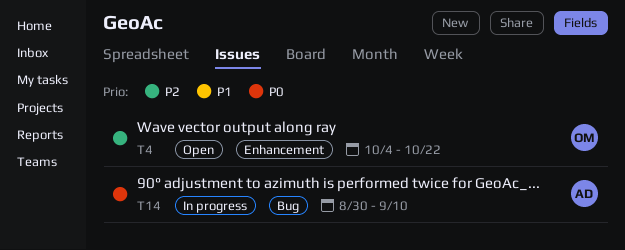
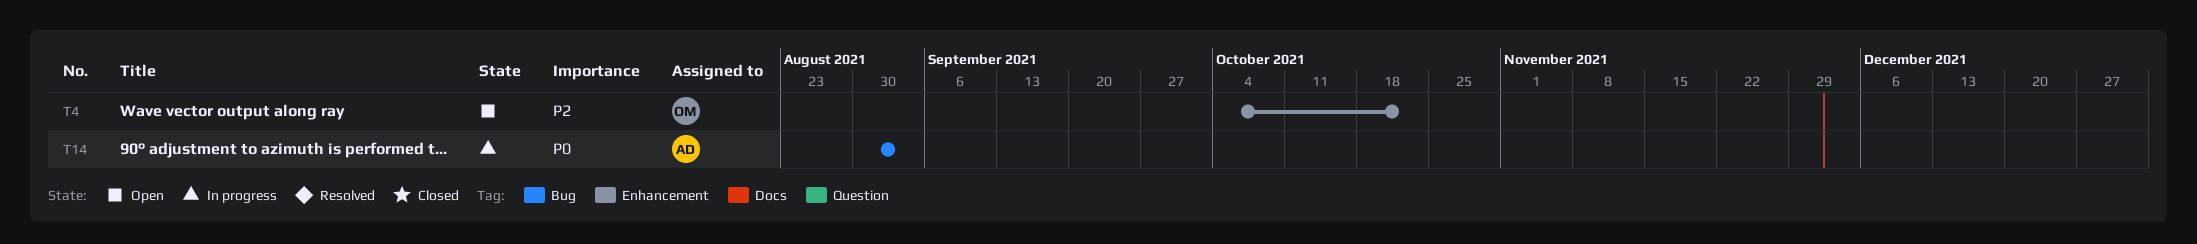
T14, due: Sep 10 -> Sep 3

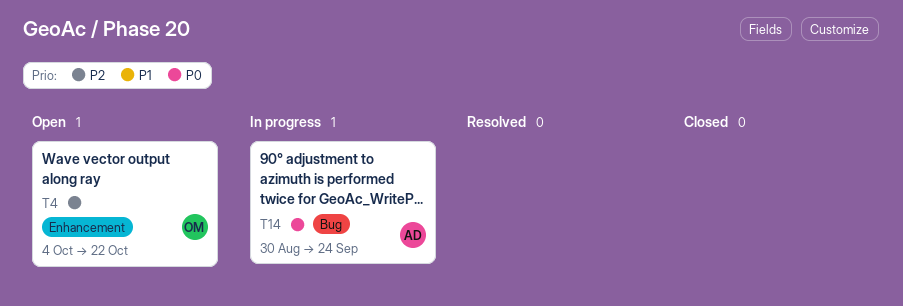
T14, due: Sep 3 -> Sep 24

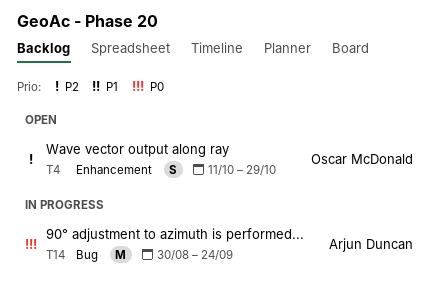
T4, start: Oct 4 -> Oct 11
T4, due: Oct 22 -> Oct 29

